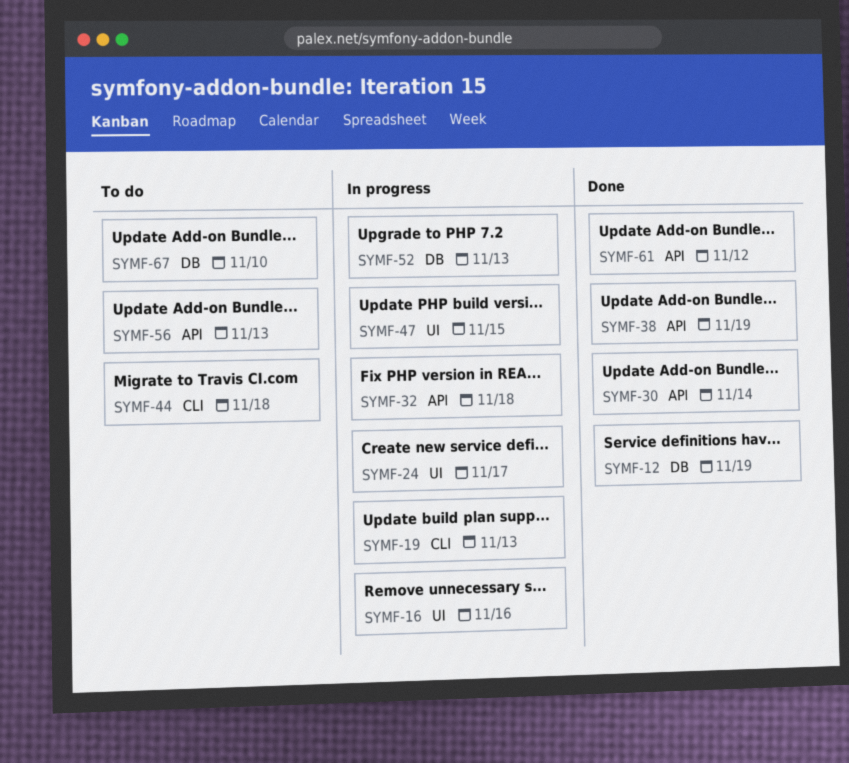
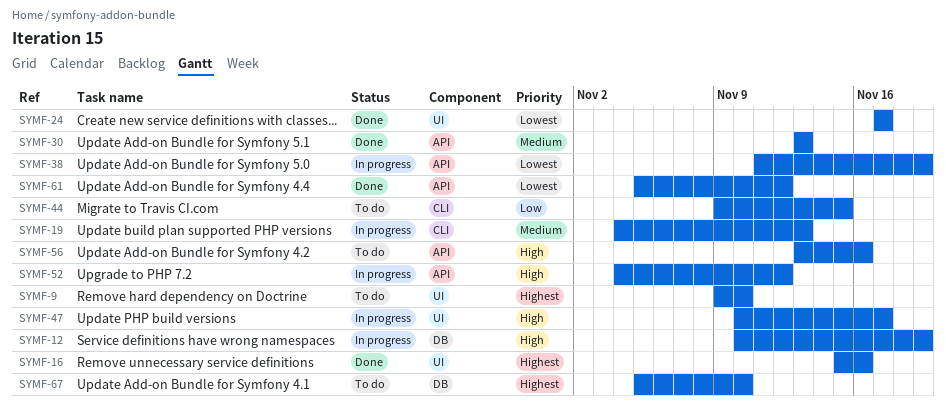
SYMF-9: none -> present
SYMF-12, status: Done -> In progress
SYMF-16, status: In progress -> Done
SYMF-24, status: In progress -> Done
SYMF-30, due: Nov 14 -> Nov 13
SYMF-32: present -> none
SYMF-38, status: Done -> In progress
SYMF-44, due: Nov 18 -> Nov 15
SYMF-47, due: Nov 15 -> Nov 17
SYMF-52, label: DB -> API
SYMF-52, due: Nov 13 -> Nov 12
SYMF-56, due: Nov 13 -> Nov 16

